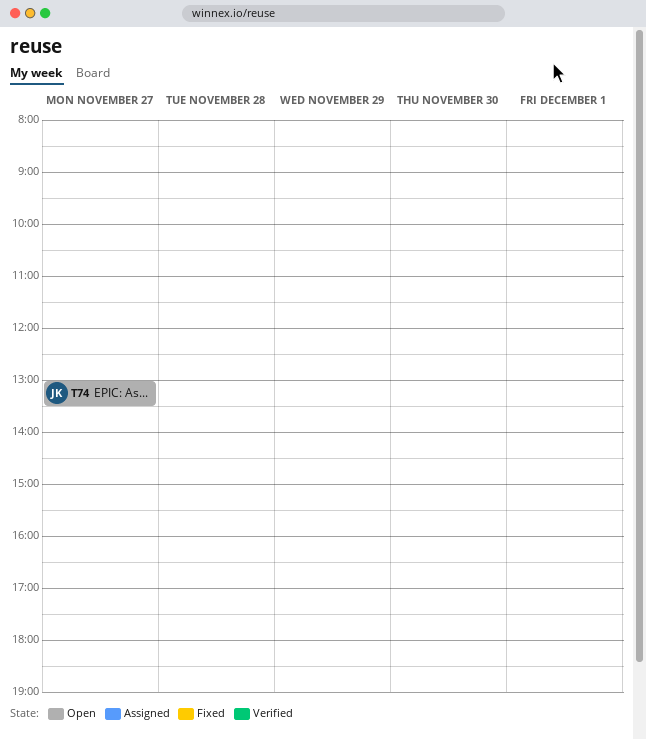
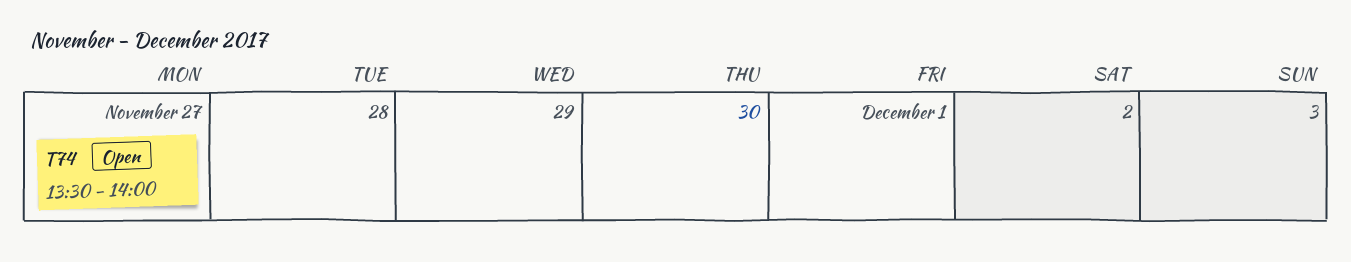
T74, begins: 13:00 -> 13:30
T74, ends: 13:30 -> 14:00

